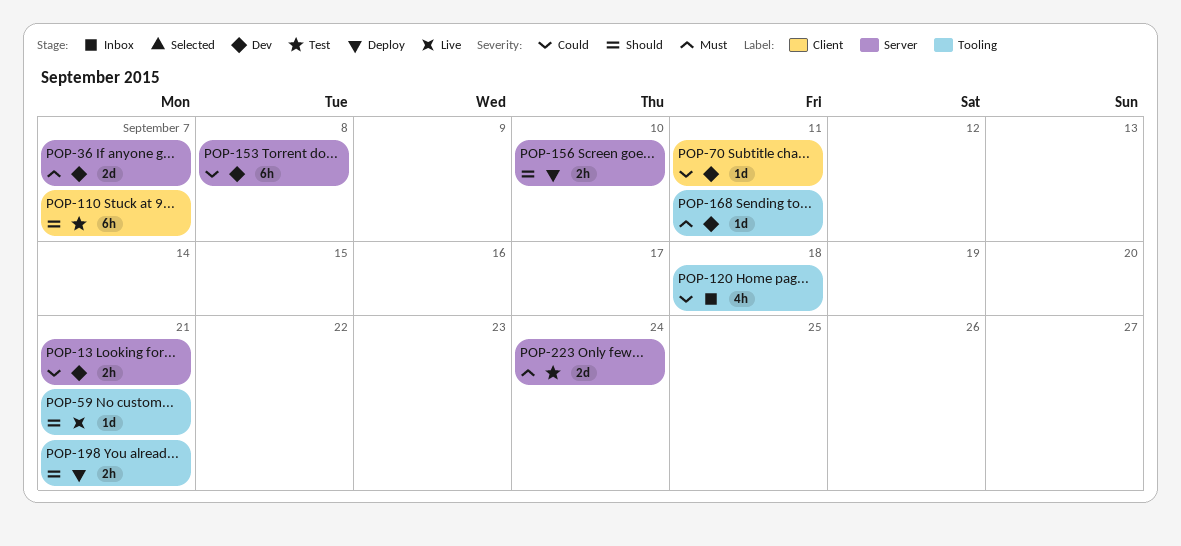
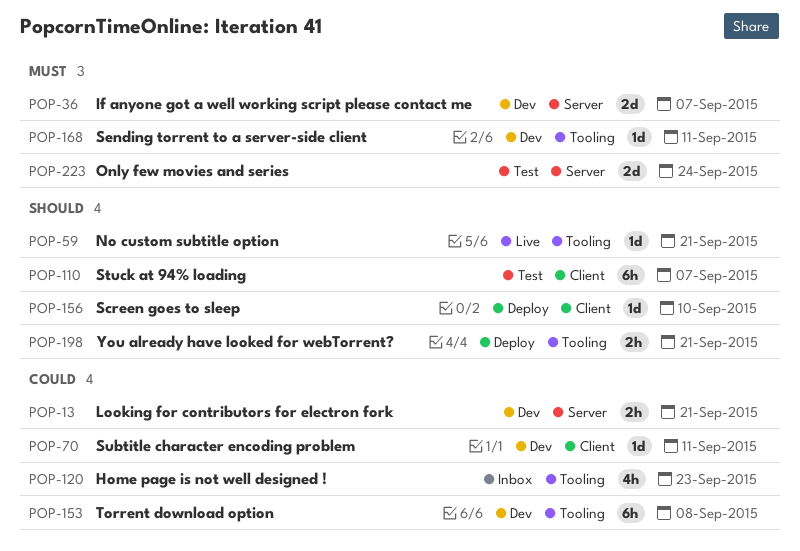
POP-120, due: Sep 18 -> Sep 23
POP-153, label: Server -> Tooling
POP-156, label: Server -> Client
POP-156, estimate: 2h -> 1d

